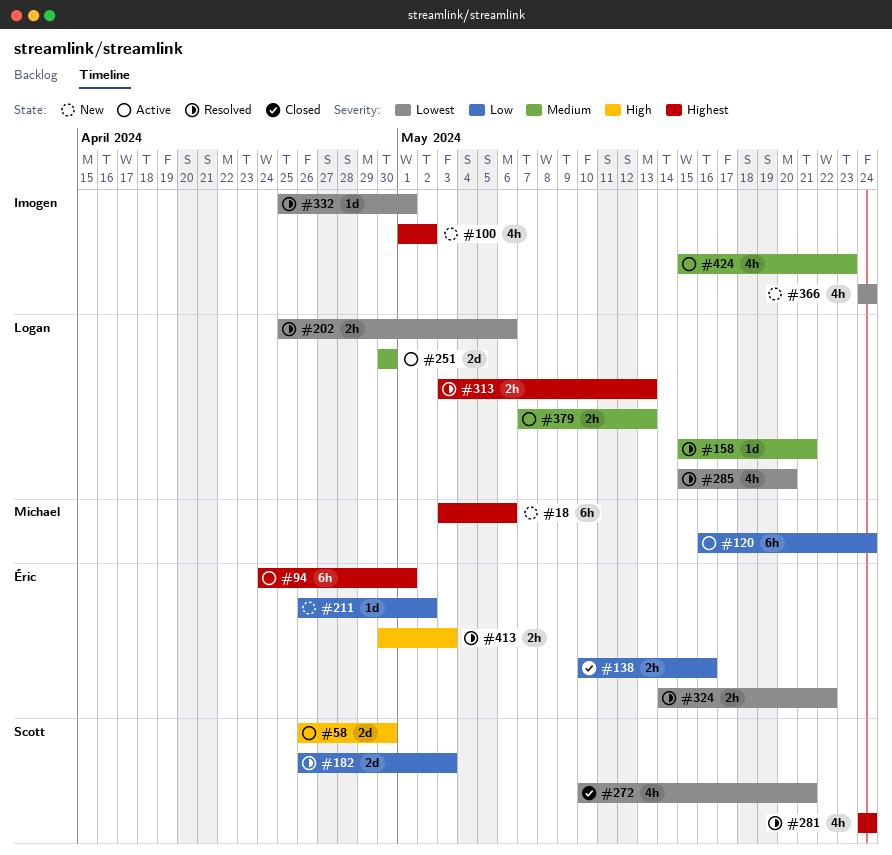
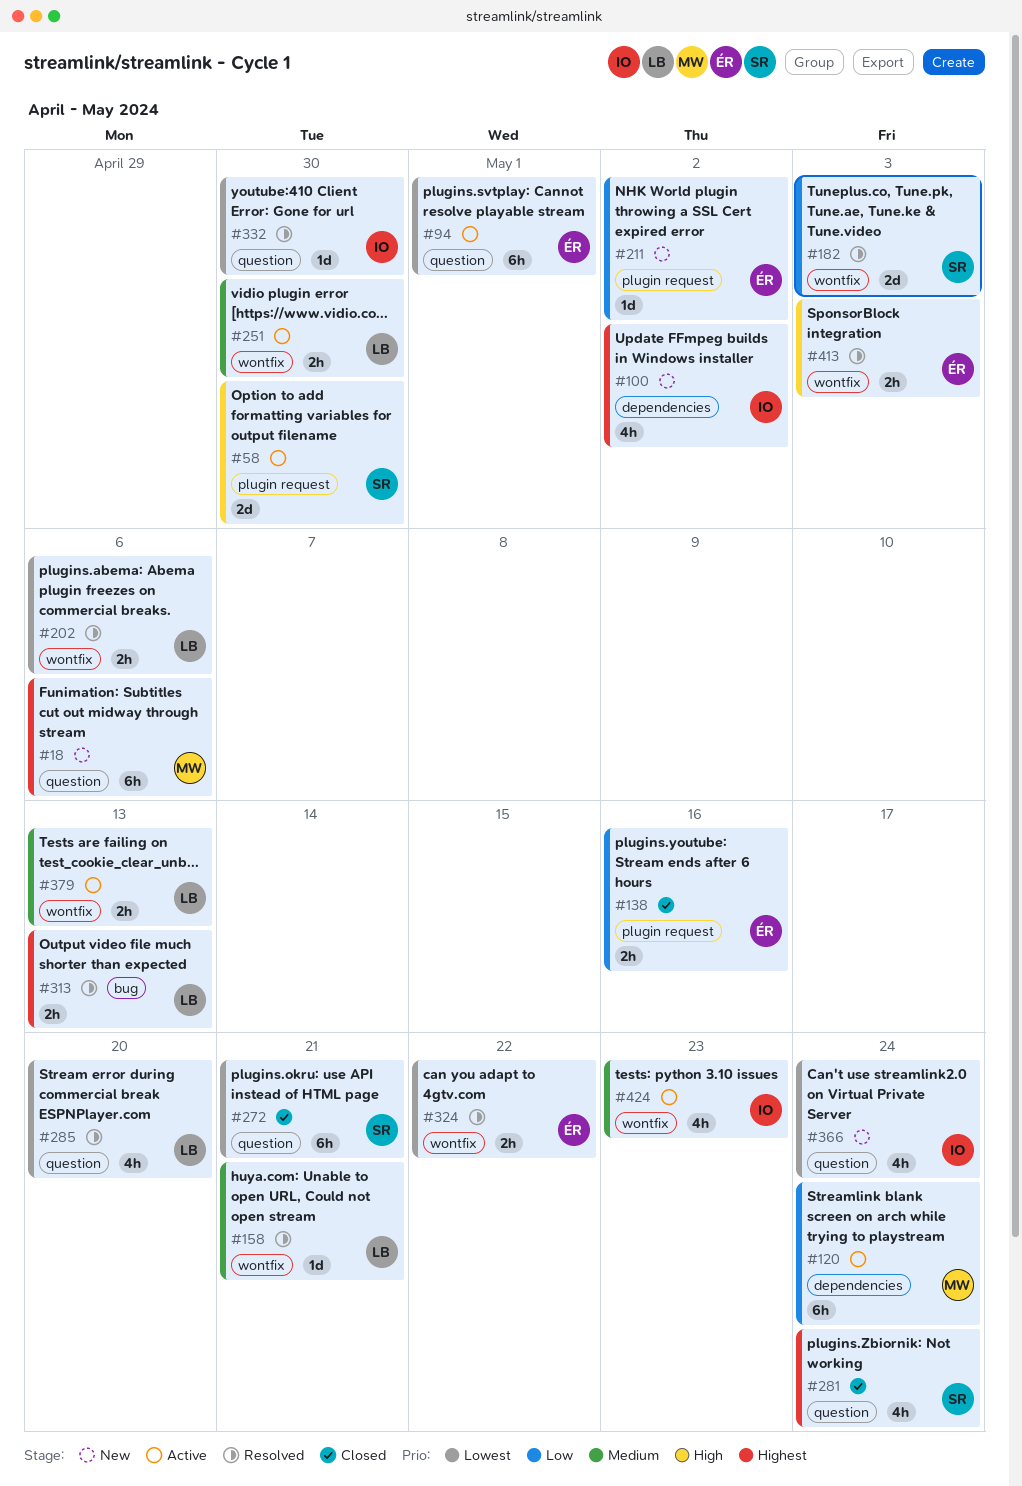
#94, priority: Highest -> Lowest
#251, estimate: 2d -> 2h
#272, estimate: 4h -> 6h
#281, status: Resolved -> Closed
#332, due: May 1 -> Apr 30

